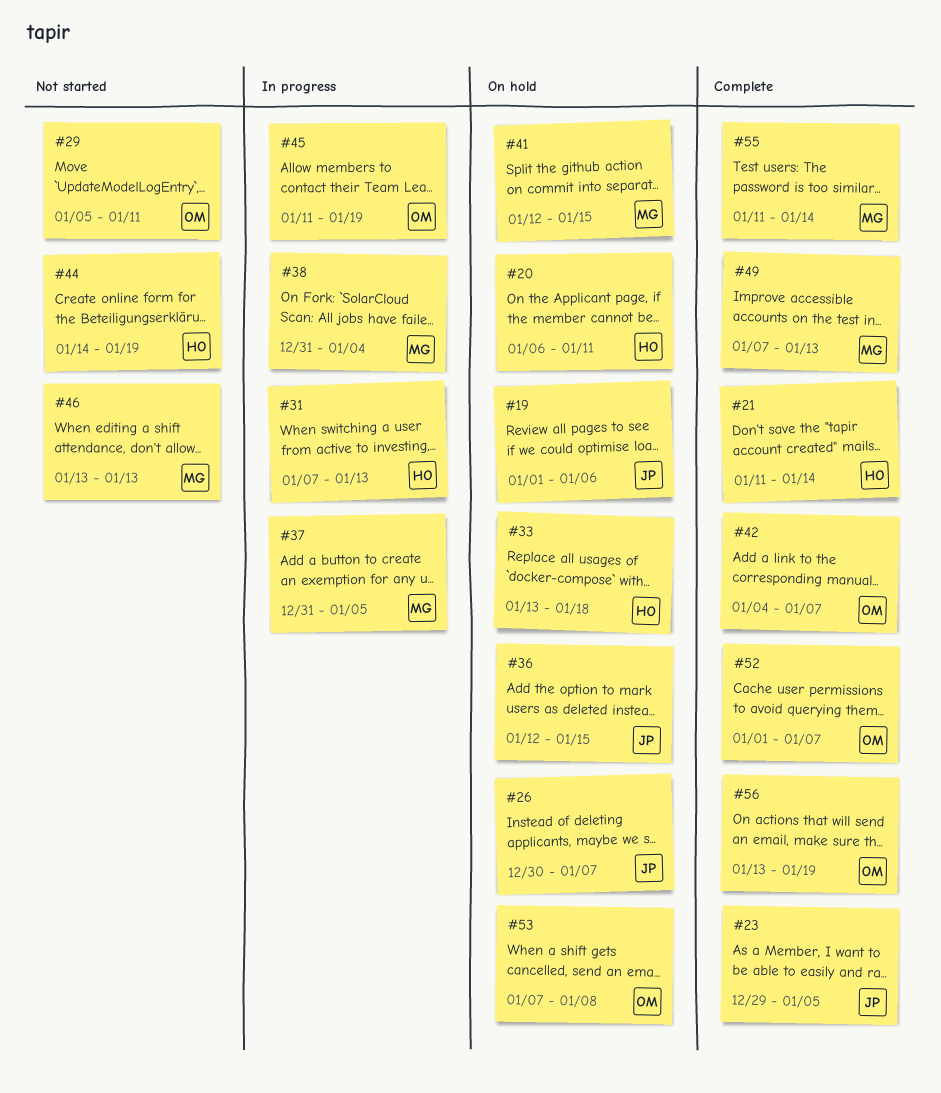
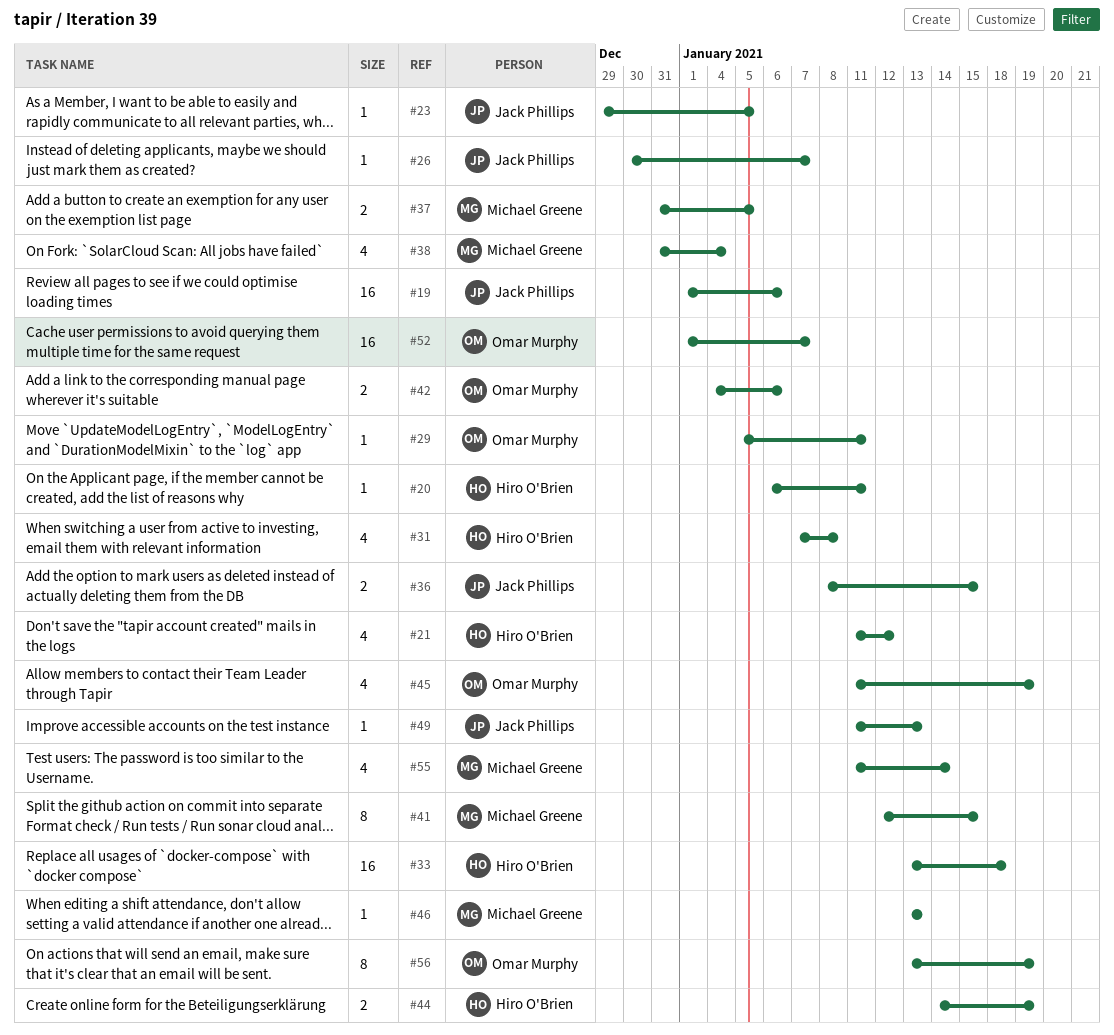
#21, due: Jan 14 -> Jan 12
#31, due: Jan 13 -> Jan 8
#36, start: Jan 12 -> Jan 8
#42, due: Jan 7 -> Jan 6
#49, owner: Michael Greene -> Jack Phillips
#49, start: Jan 7 -> Jan 11
#53: present -> none

